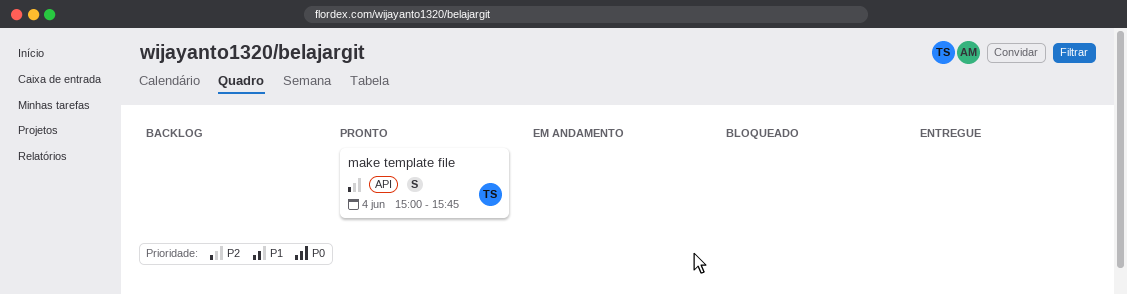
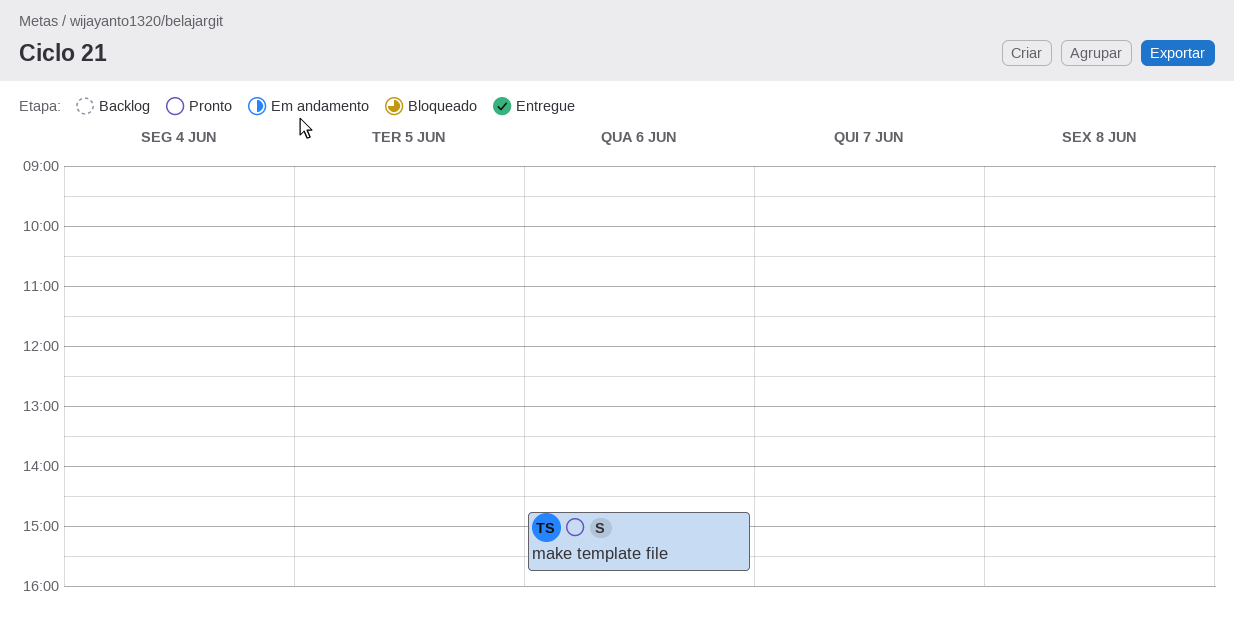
make template file, day: Jun 4 -> Jun 6
make template file, begins: 15:00 -> 14:45

